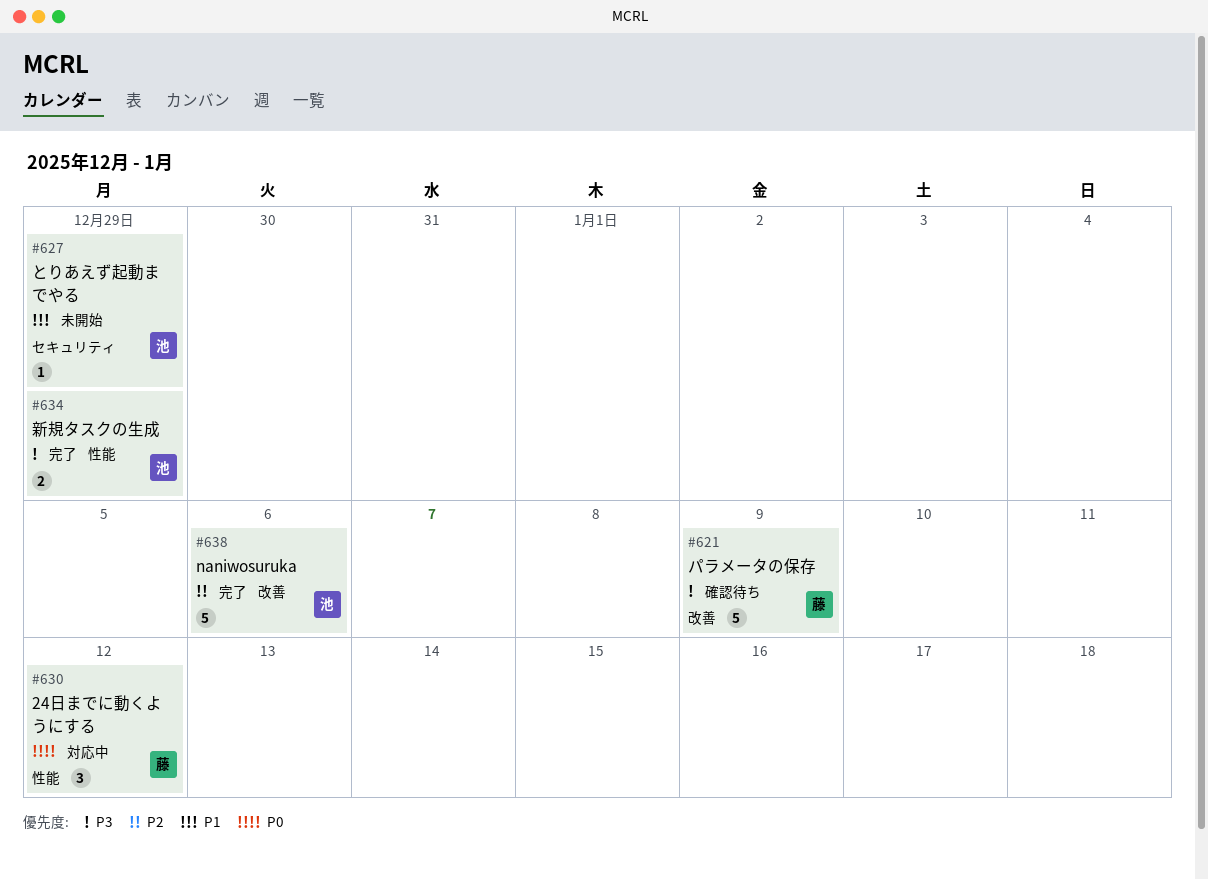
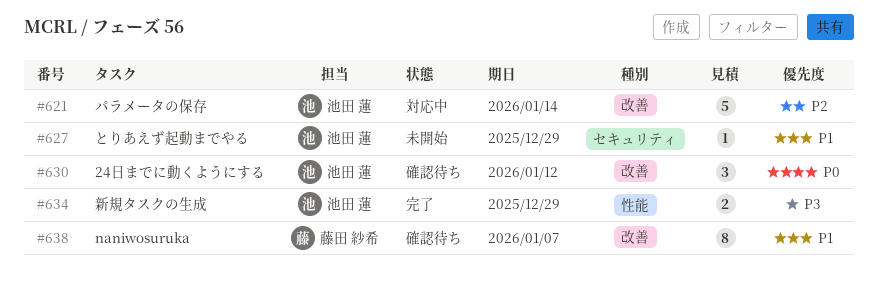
#621, status: 確認待ち -> 対応中
#621, owner: 藤田 紗希 -> 池田 蓮
#621, priority: P3 -> P2
#621, due: Jan 9 -> Jan 14
#630, status: 対応中 -> 確認待ち
#630, owner: 藤田 紗希 -> 池田 蓮
#630, label: 性能 -> 改善
#638, status: 完了 -> 確認待ち
#638, owner: 池田 蓮 -> 藤田 紗希
#638, priority: P2 -> P1
#638, estimate: 5 -> 8
#638, due: Jan 6 -> Jan 7

